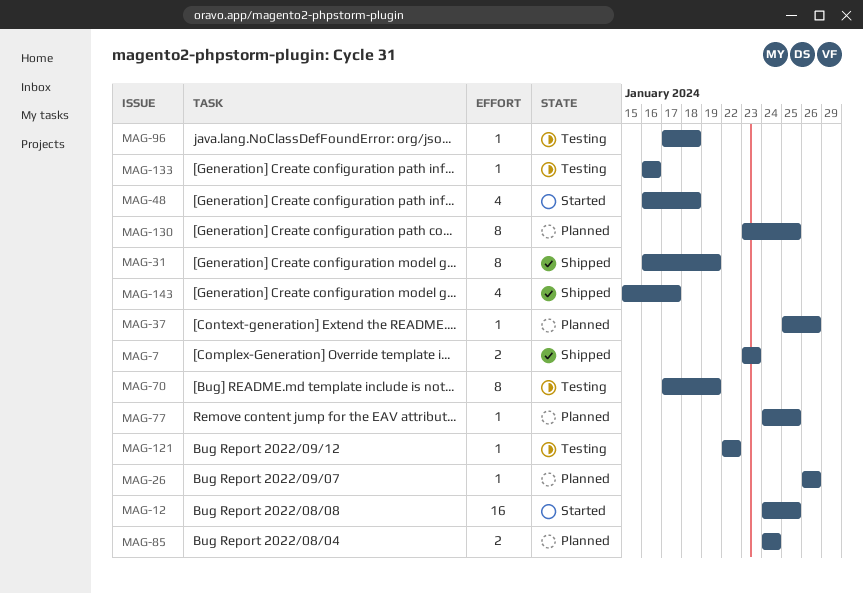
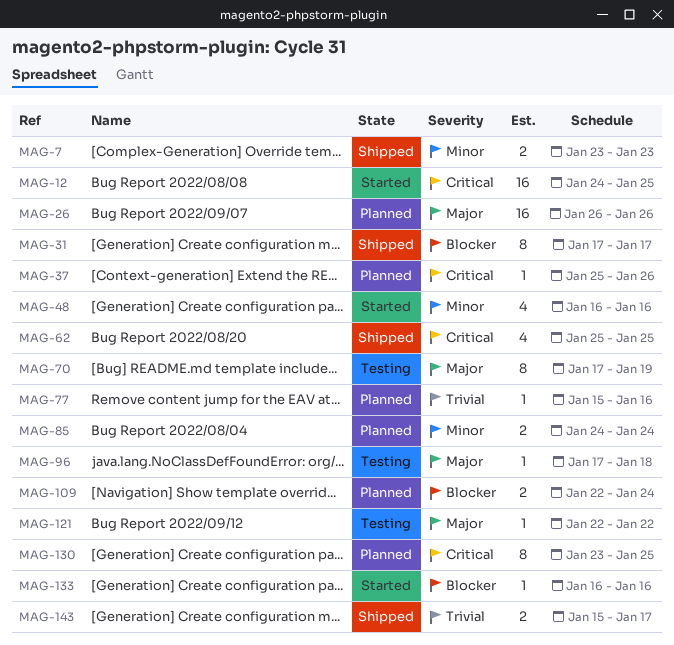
MAG-26, estimate: 1 -> 16
MAG-31, start: Jan 16 -> Jan 17
MAG-31, due: Jan 19 -> Jan 17
MAG-48, due: Jan 18 -> Jan 16
MAG-62: none -> present
MAG-77, start: Jan 24 -> Jan 15
MAG-77, due: Jan 25 -> Jan 16
MAG-109: none -> present
MAG-133, status: Testing -> Started
MAG-143, estimate: 4 -> 2

